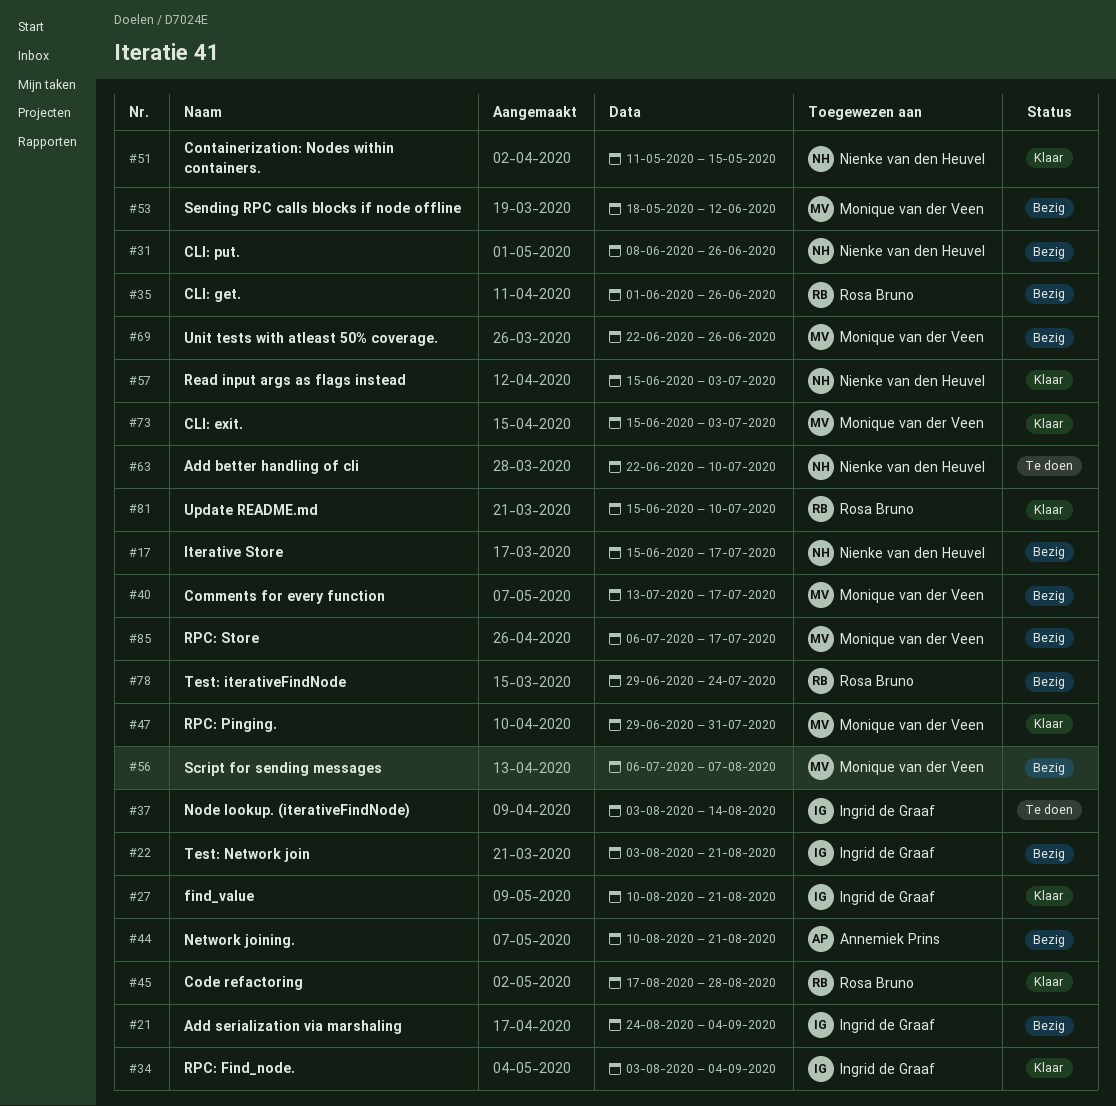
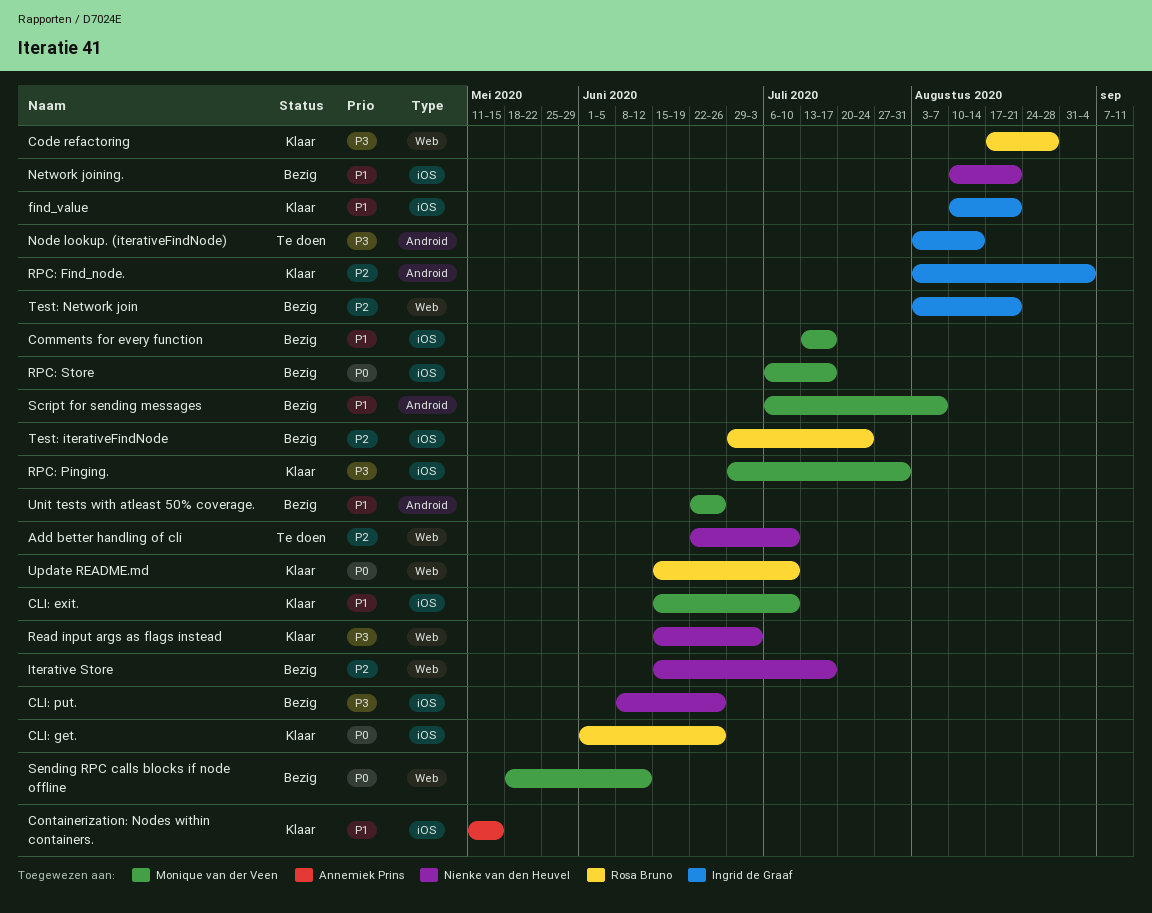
Add serialization via marshaling: present -> none
CLI: exit., due: Jul 3 -> Jul 10
CLI: get., status: Bezig -> Klaar
Containerization: Nodes within containers., owner: Nienke van den Heuvel -> Annemiek Prins
Network joining., owner: Annemiek Prins -> Nienke van den Heuvel

